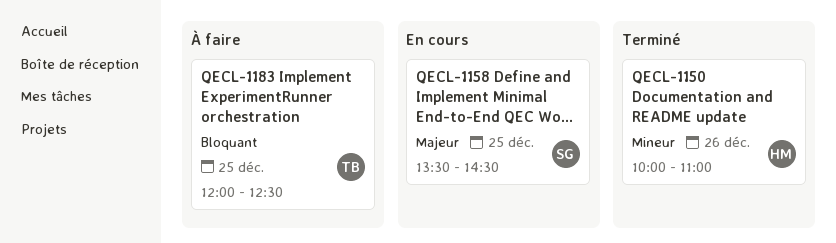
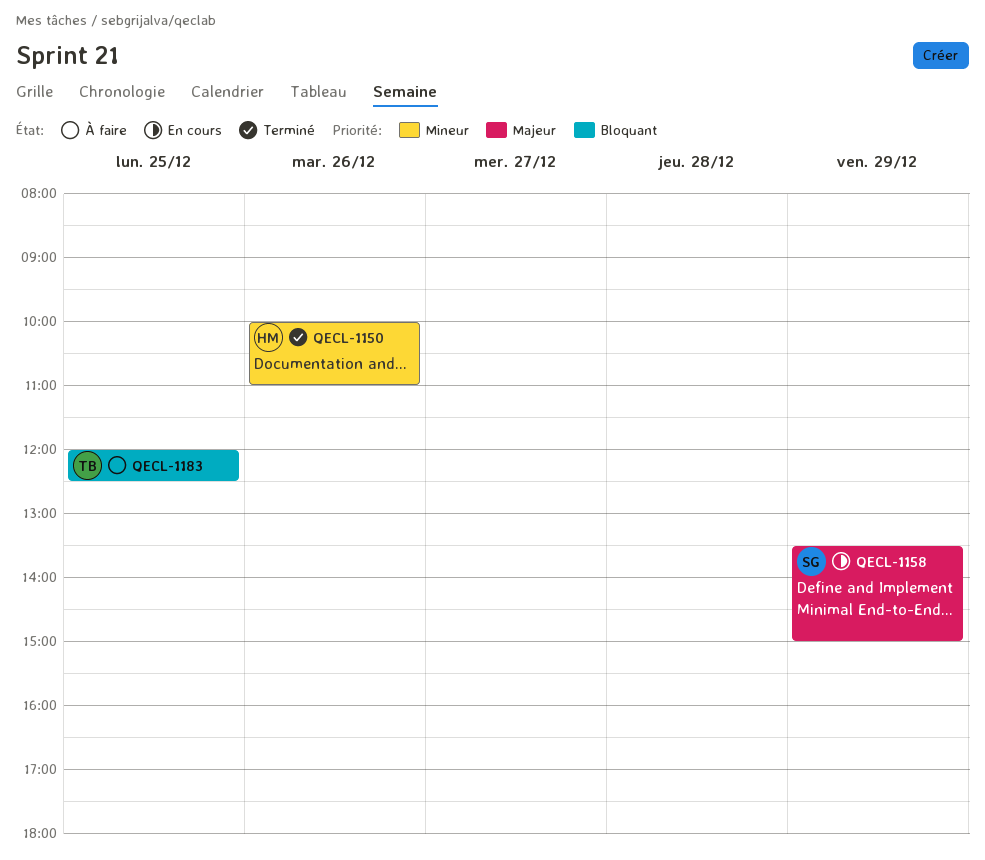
QECL-1158, day: Dec 25 -> Dec 29
QECL-1158, ends: 14:30 -> 15:00

